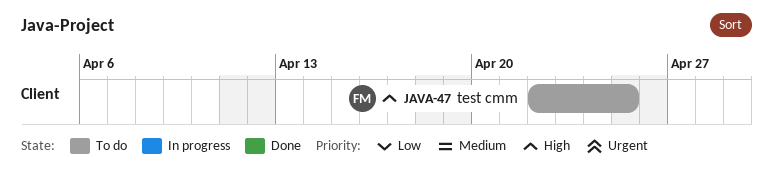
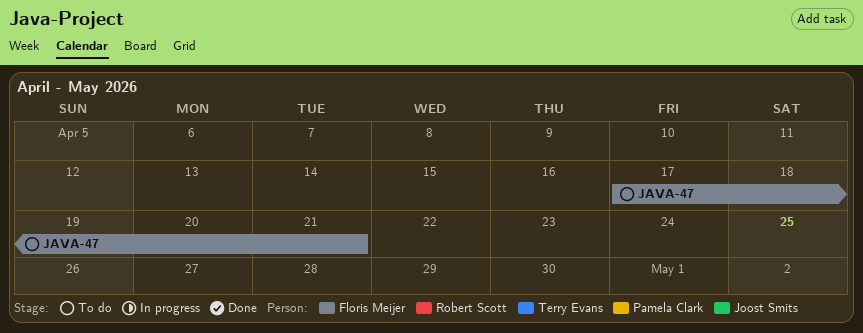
JAVA-47, start: Apr 22 -> Apr 17
JAVA-47, due: Apr 25 -> Apr 21

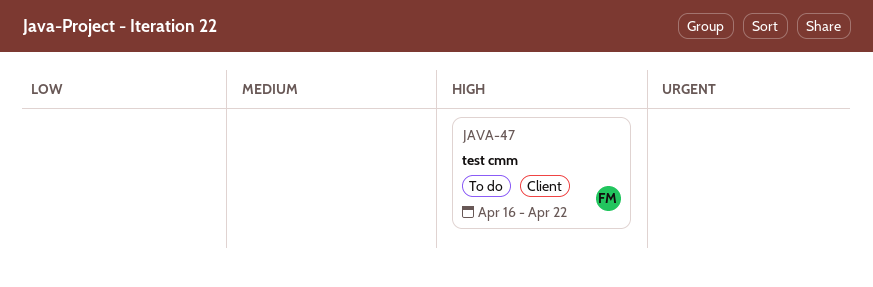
JAVA-47, start: Apr 17 -> Apr 16
JAVA-47, due: Apr 21 -> Apr 22

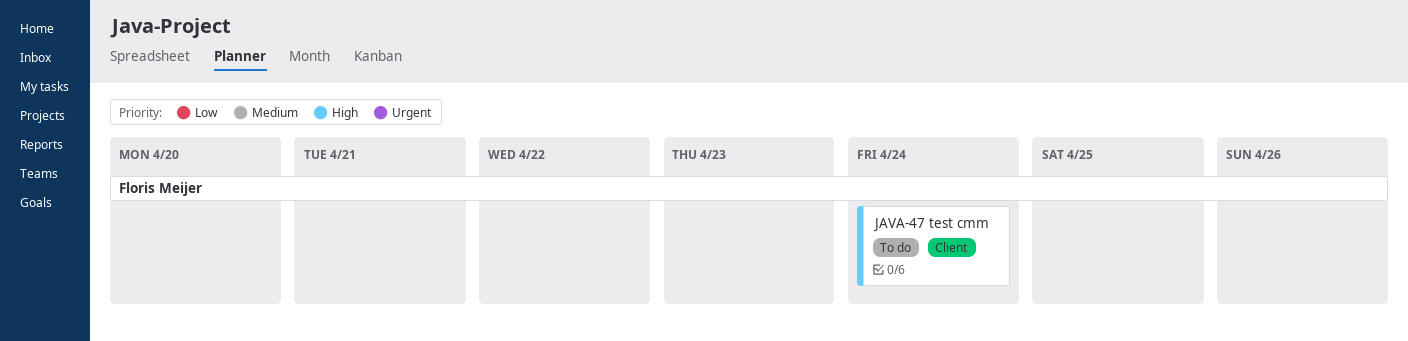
JAVA-47, due: Apr 22 -> Apr 24

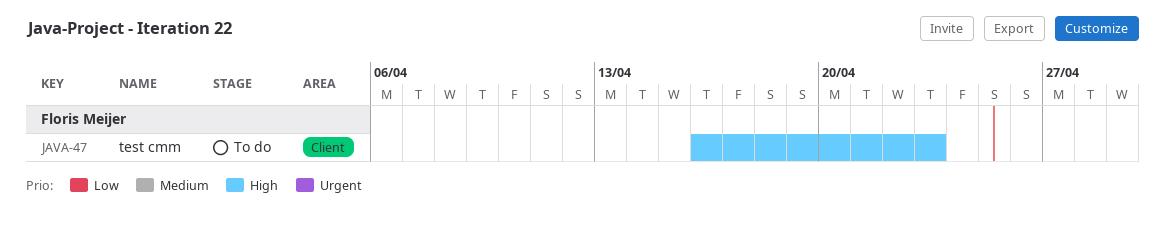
JAVA-47, due: Apr 24 -> Apr 23

